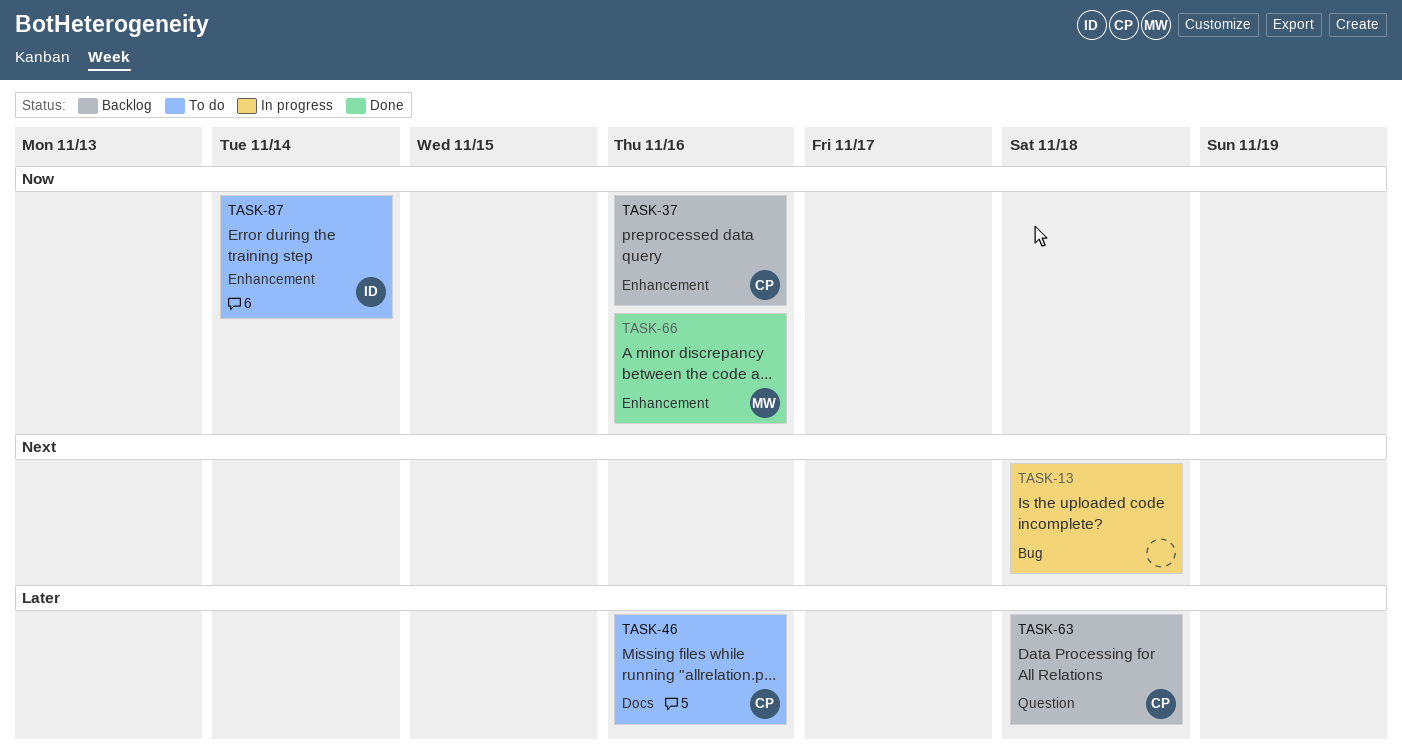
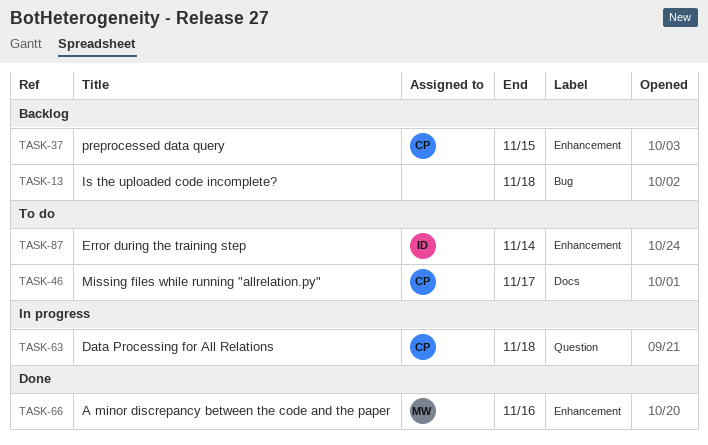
TASK-13, status: In progress -> Backlog
TASK-37, due: Nov 16 -> Nov 15
TASK-46, due: Nov 16 -> Nov 17
TASK-63, status: Backlog -> In progress

